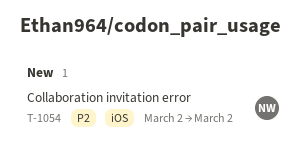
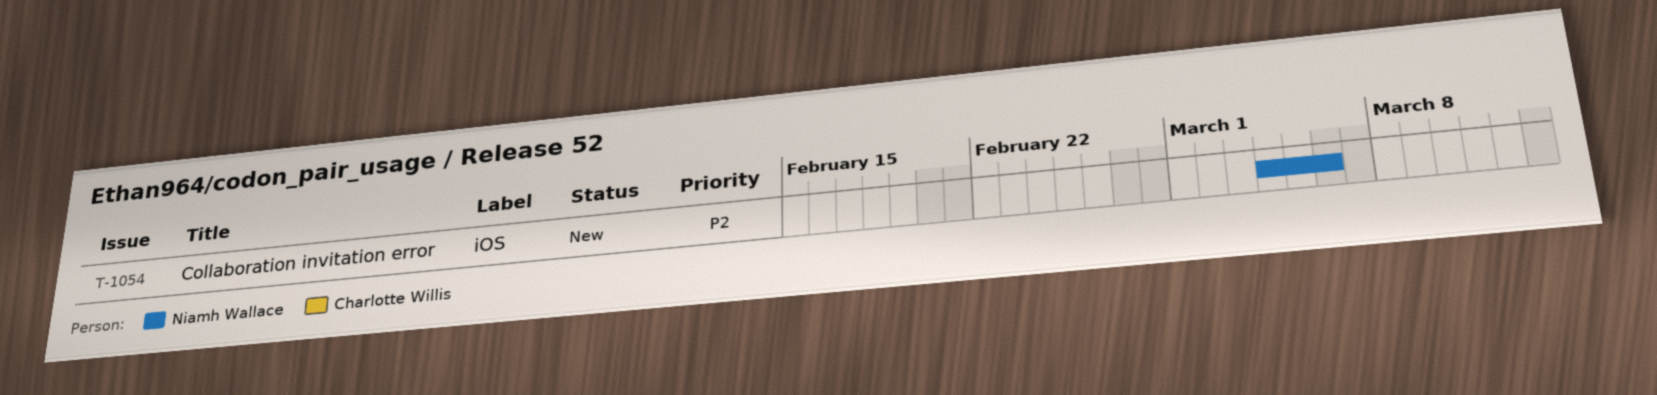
T-1054, start: Mar 2 -> Mar 4
T-1054, due: Mar 2 -> Mar 6

